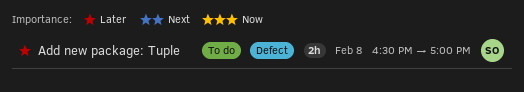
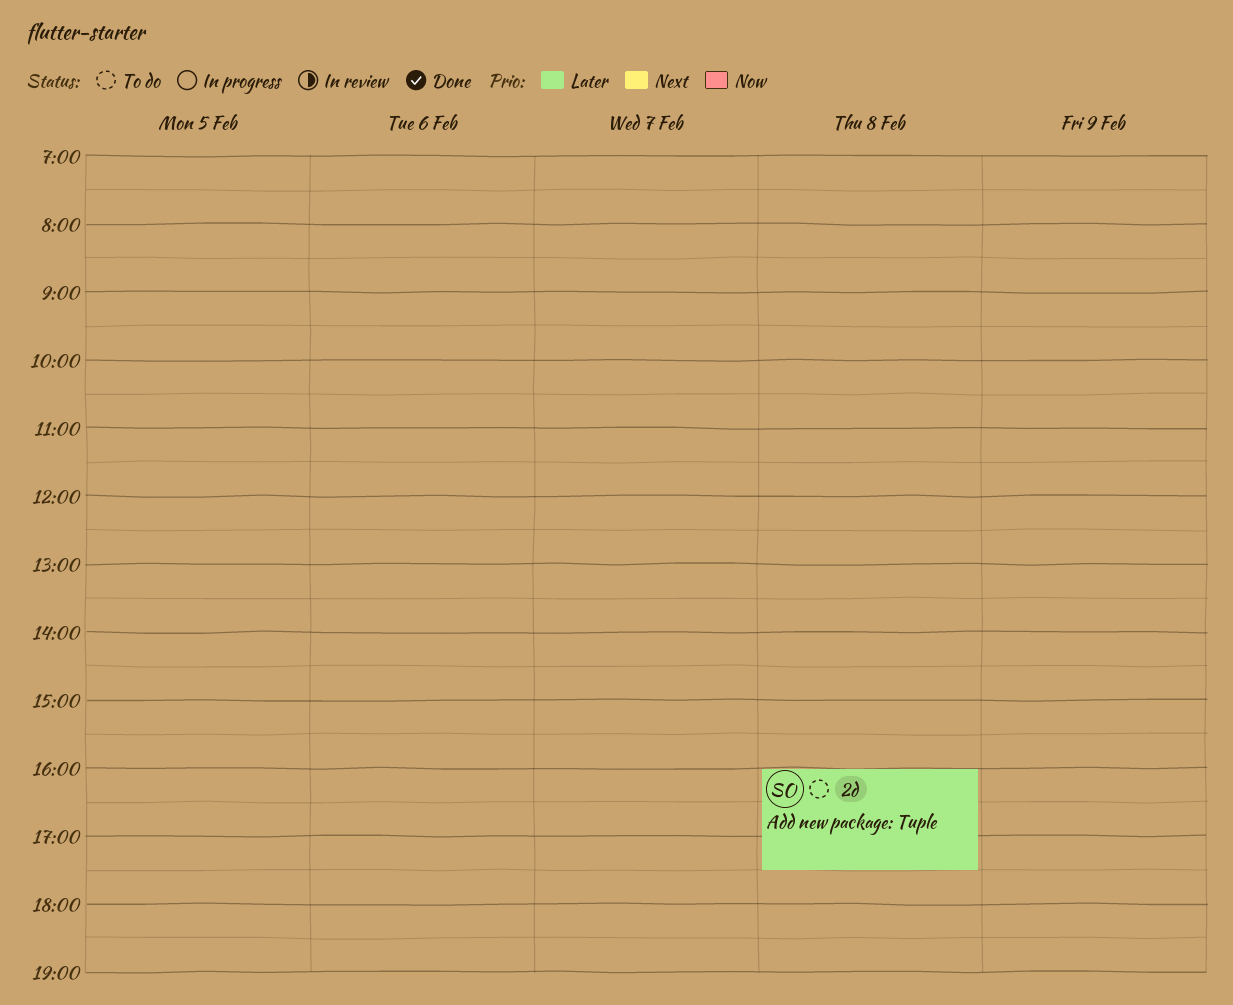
Add new package: Tuple, estimate: 2h -> 2d
Add new package: Tuple, begins: 16:30 -> 16:00
Add new package: Tuple, ends: 17:00 -> 17:30

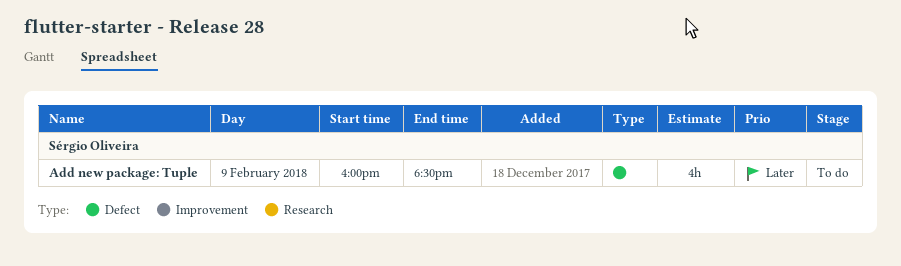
Add new package: Tuple, estimate: 2d -> 4h
Add new package: Tuple, day: Feb 8 -> Feb 9
Add new package: Tuple, ends: 17:30 -> 18:30

